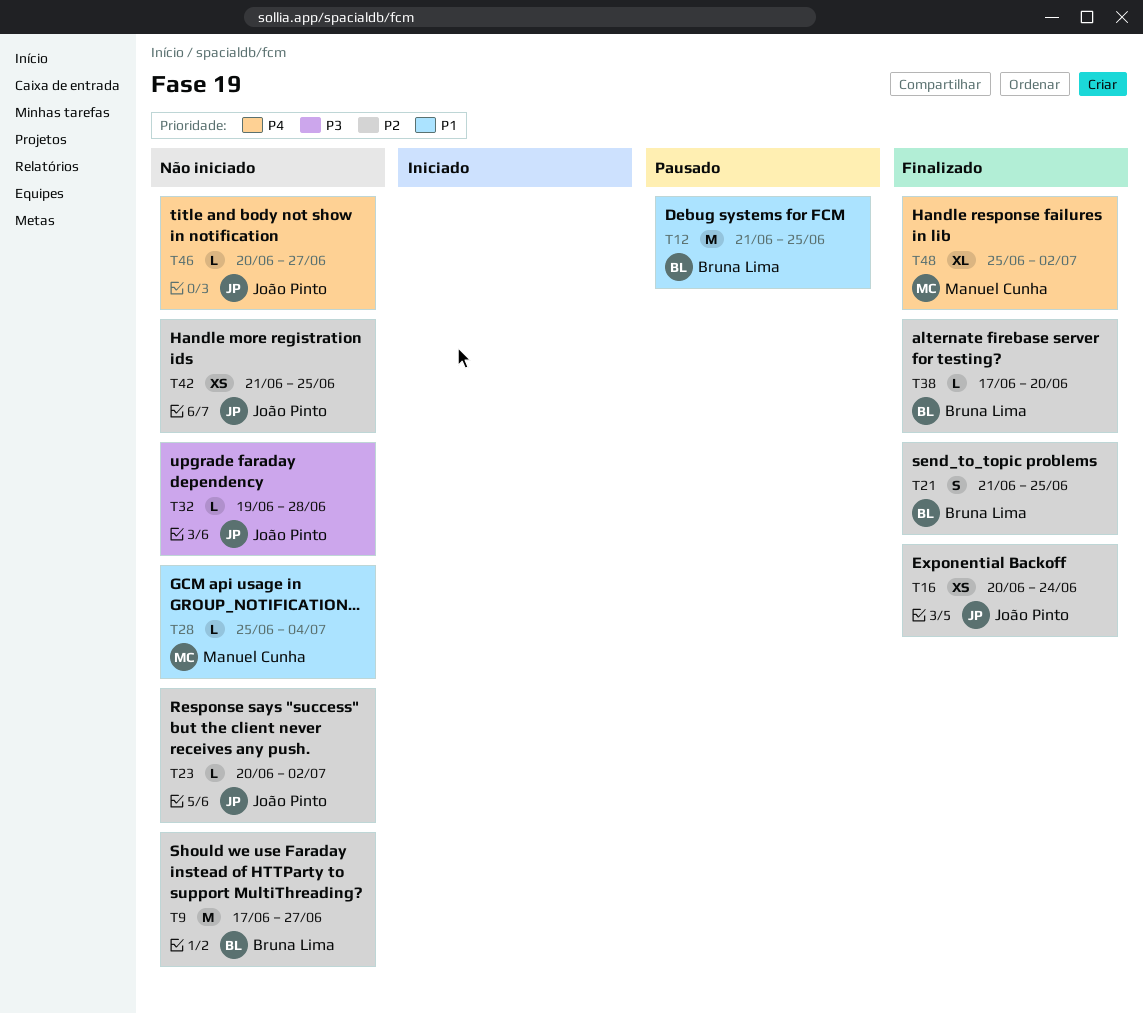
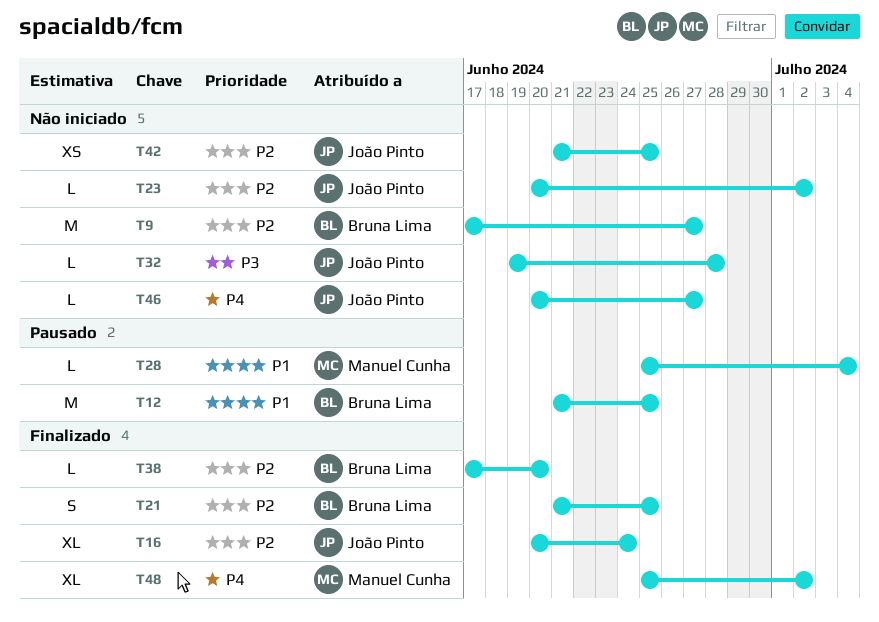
T16, estimate: XS -> XL
T28, status: Não iniciado -> Pausado

